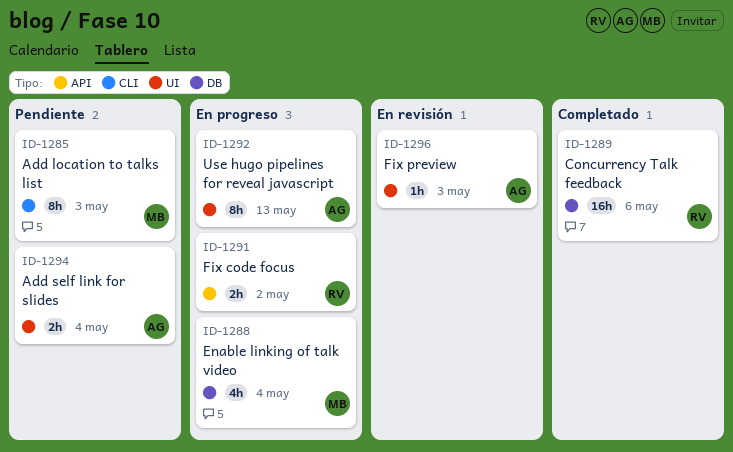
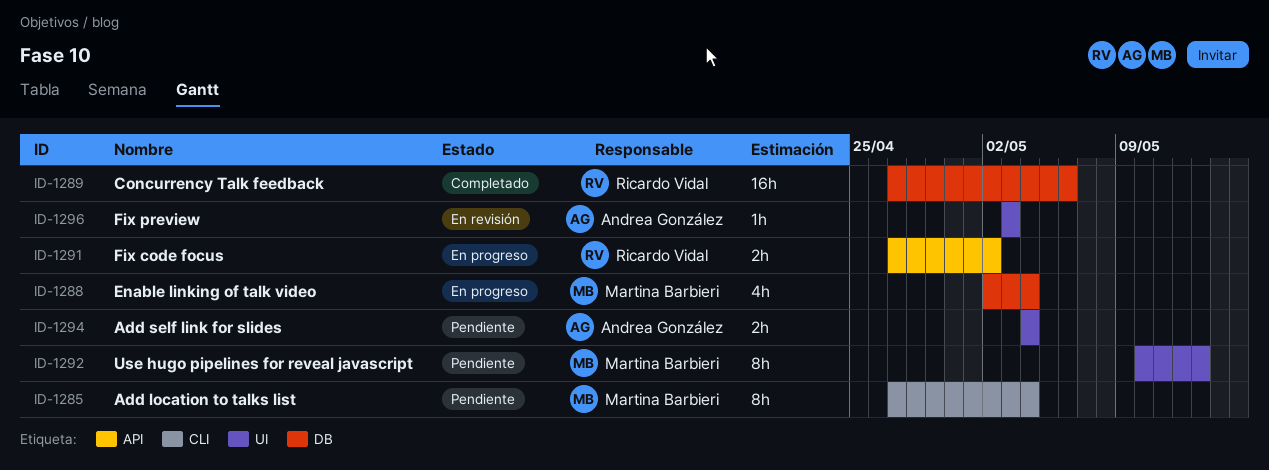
ID-1285, due: May 3 -> May 4
ID-1292, status: En progreso -> Pendiente
ID-1292, owner: Andrea González -> Martina Barbieri

